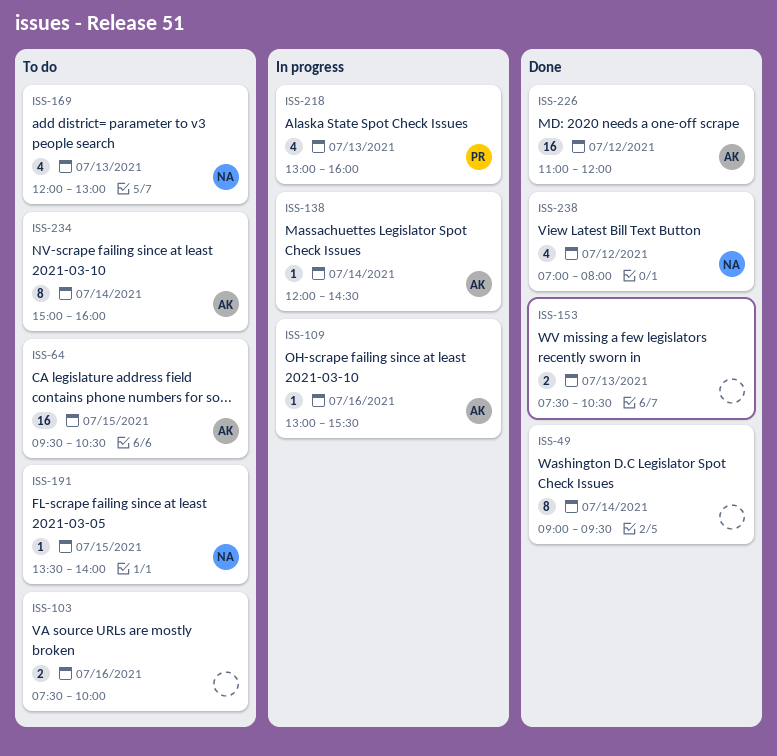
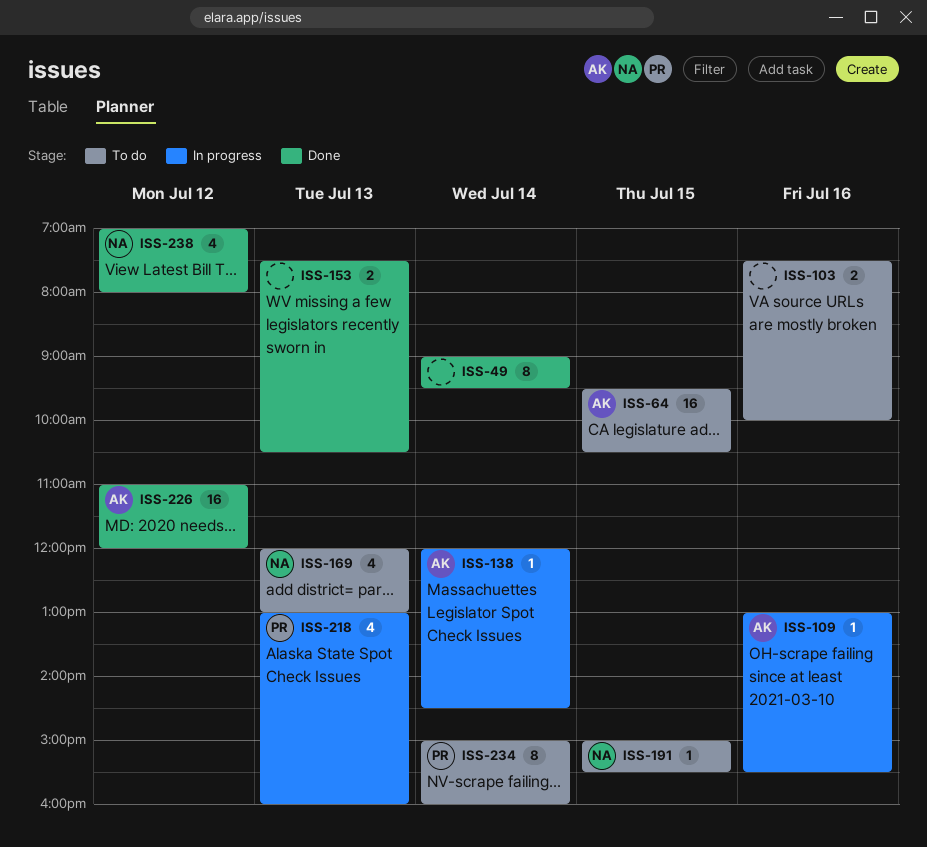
ISS-191, begins: 13:30 -> 15:00
ISS-191, ends: 14:00 -> 15:30
ISS-234, owner: AK -> PR

